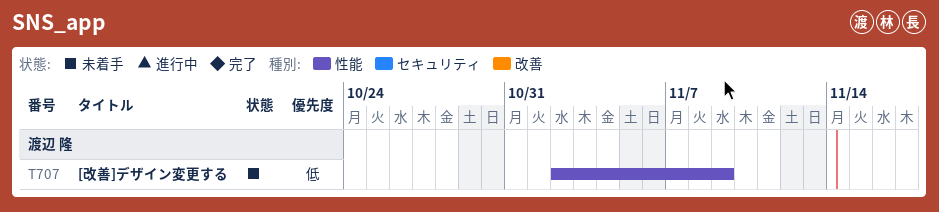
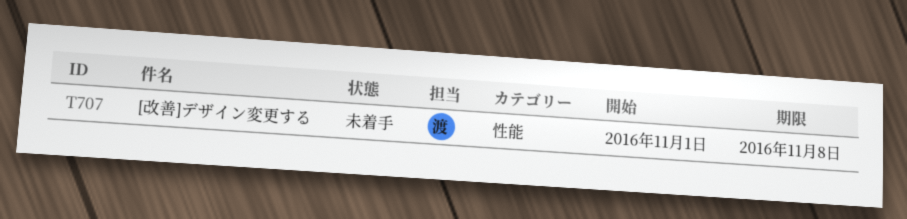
T707, start: Nov 2 -> Nov 1
T707, due: Nov 9 -> Nov 8

